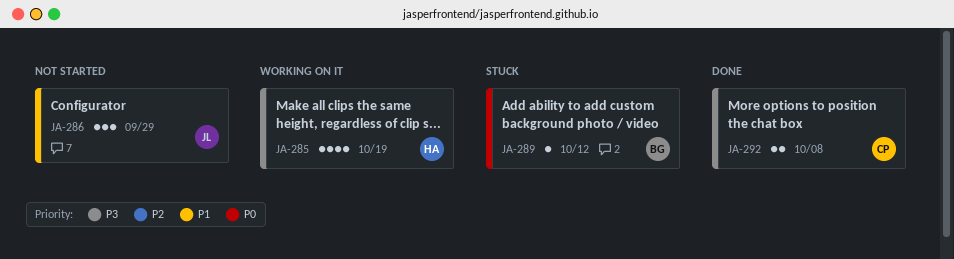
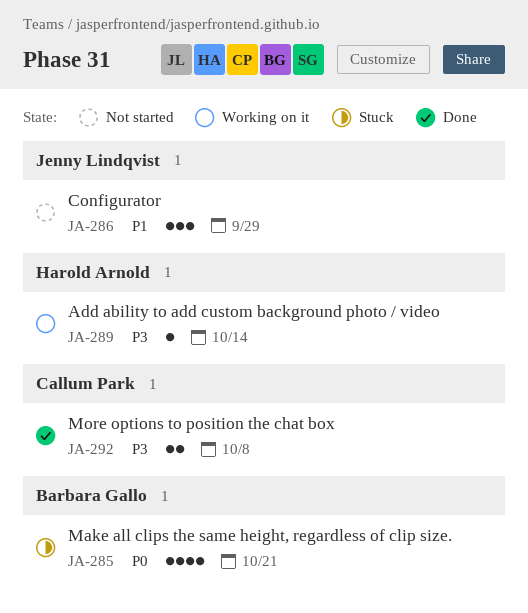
JA-285, status: Working on it -> Stuck
JA-285, owner: Harold Arnold -> Barbara Gallo
JA-285, priority: P3 -> P0
JA-285, due: Oct 19 -> Oct 21
JA-289, status: Stuck -> Working on it
JA-289, owner: Barbara Gallo -> Harold Arnold
JA-289, priority: P0 -> P3
JA-289, due: Oct 12 -> Oct 14

